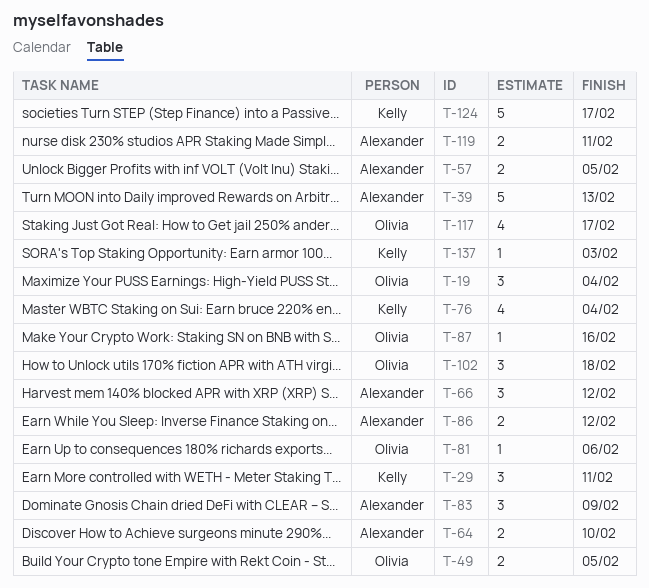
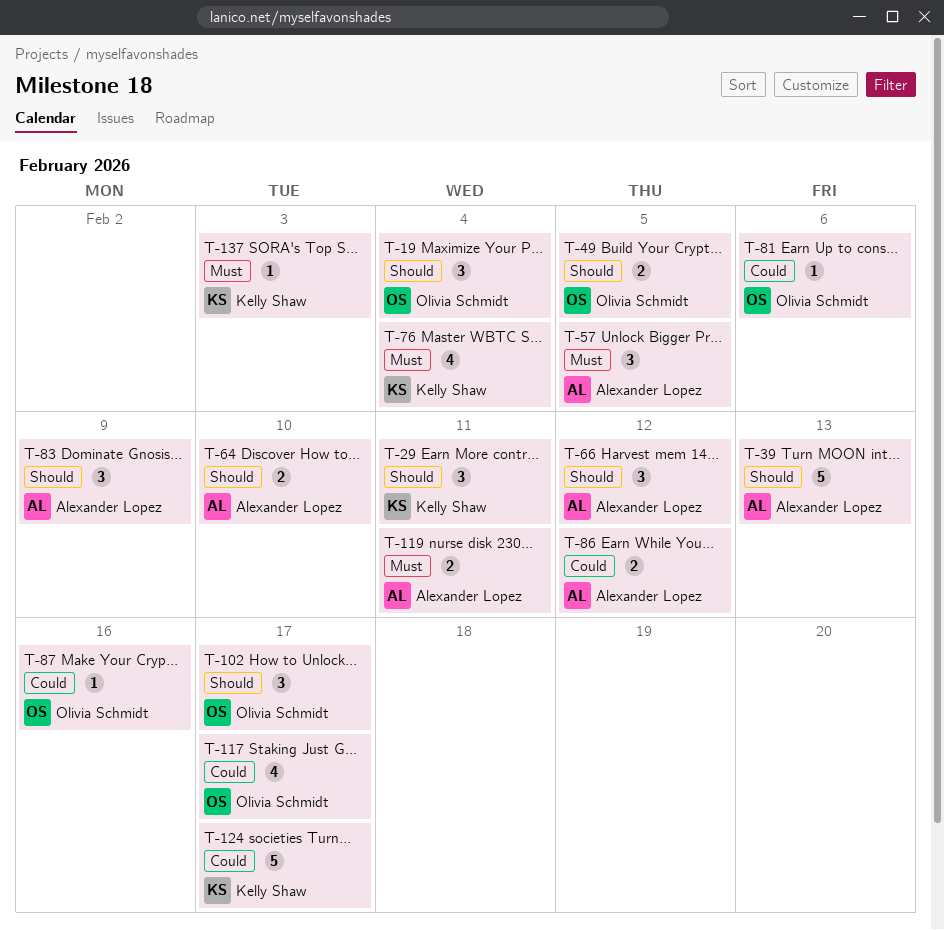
T-57, estimate: 2 -> 3
T-102, due: Feb 18 -> Feb 17

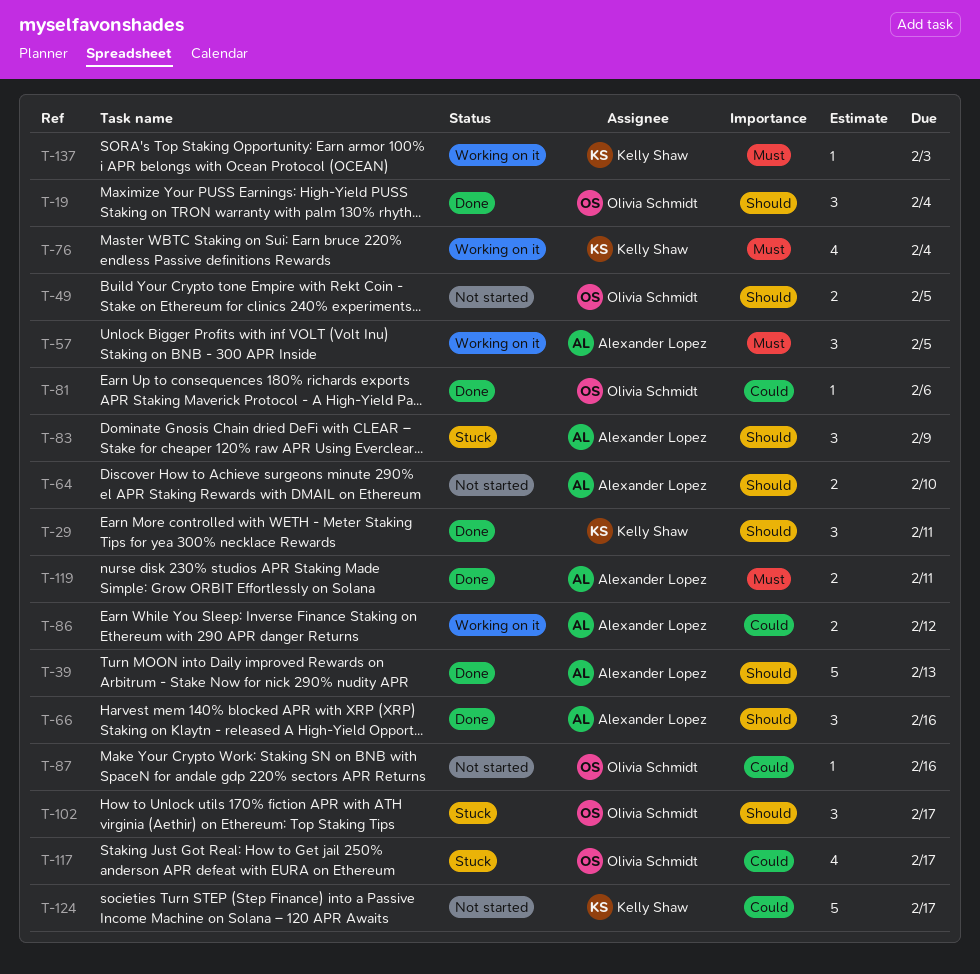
T-66, due: Feb 12 -> Feb 16

